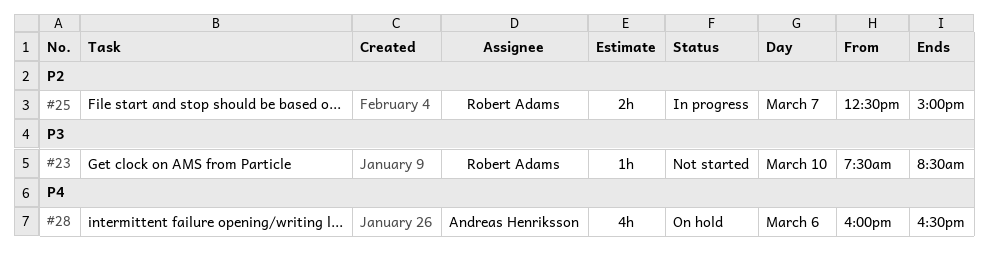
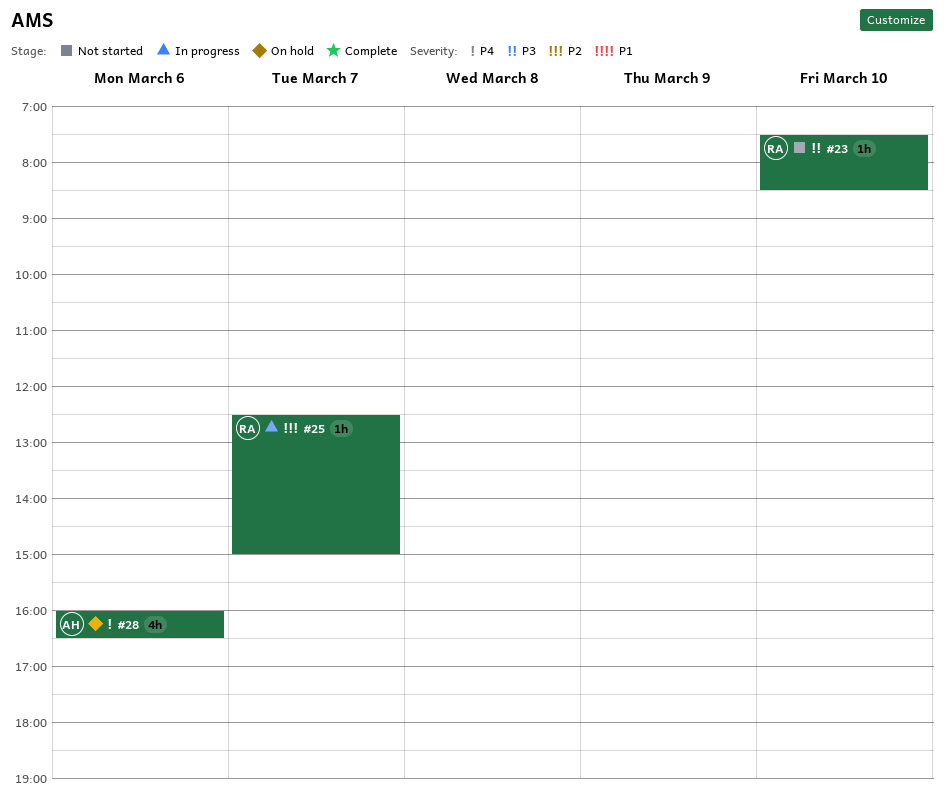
#25, estimate: 2h -> 1h

